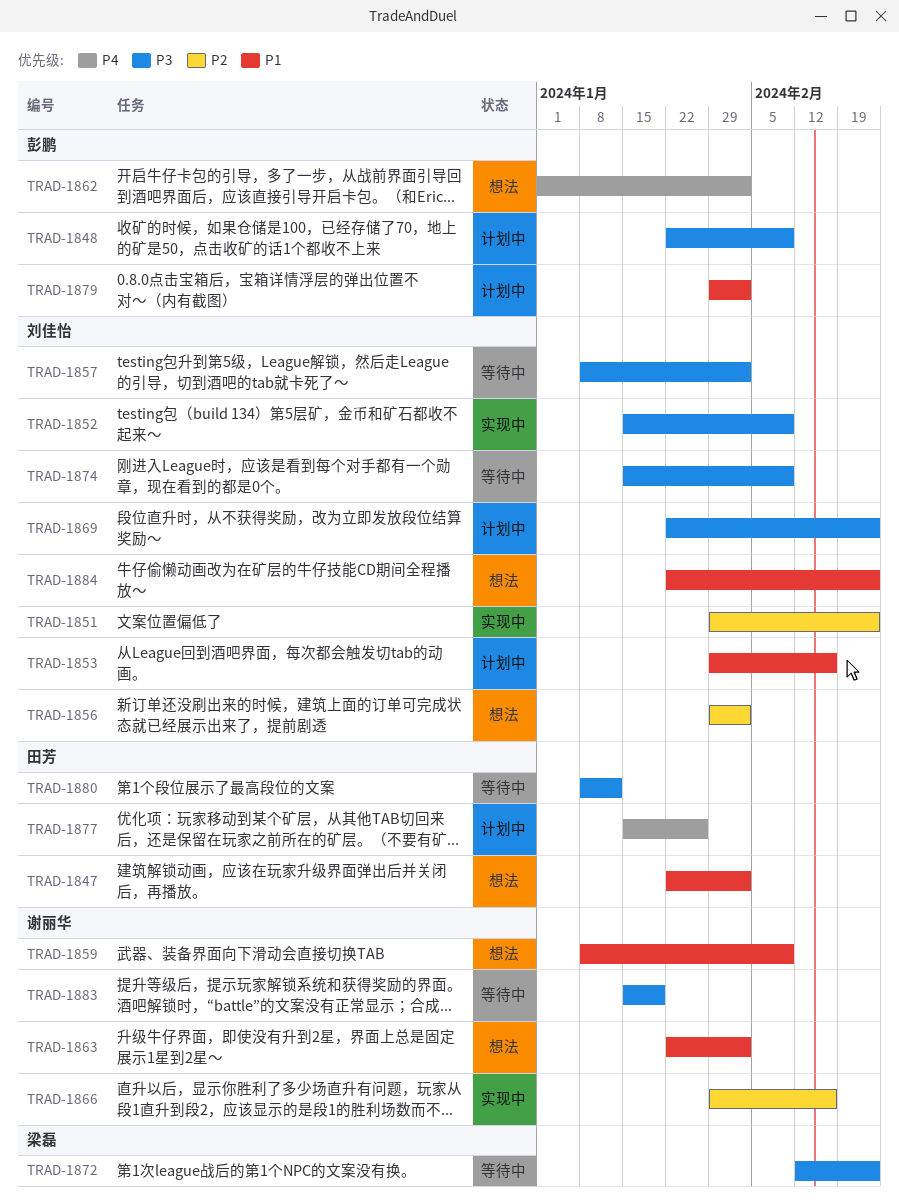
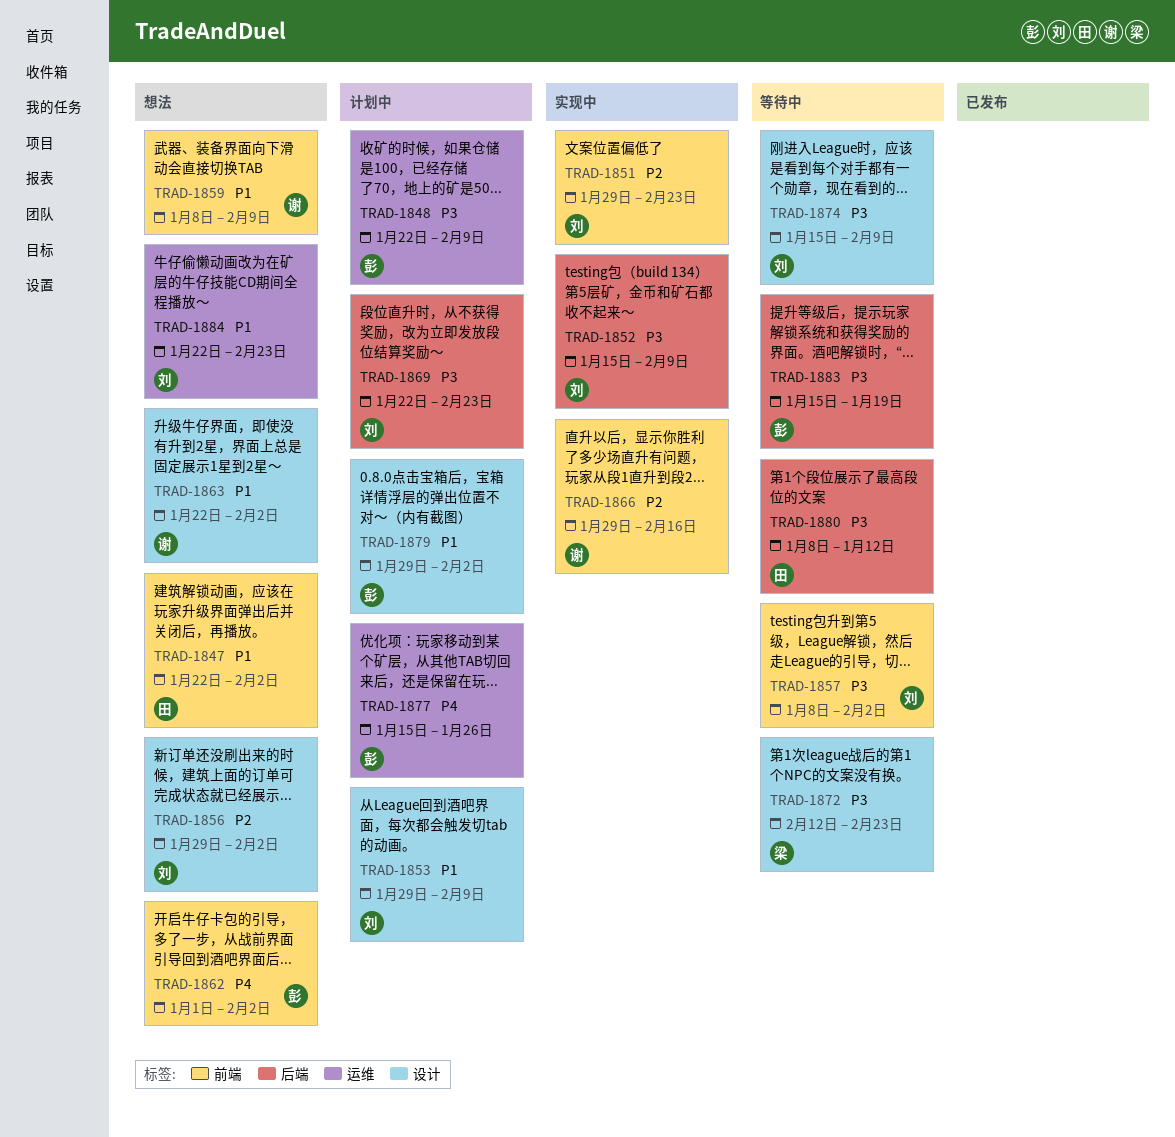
TRAD-1853, due: Feb 16 -> Feb 9
TRAD-1877, owner: 田芳 -> 彭鹏
TRAD-1883, owner: 谢丽华 -> 彭鹏

